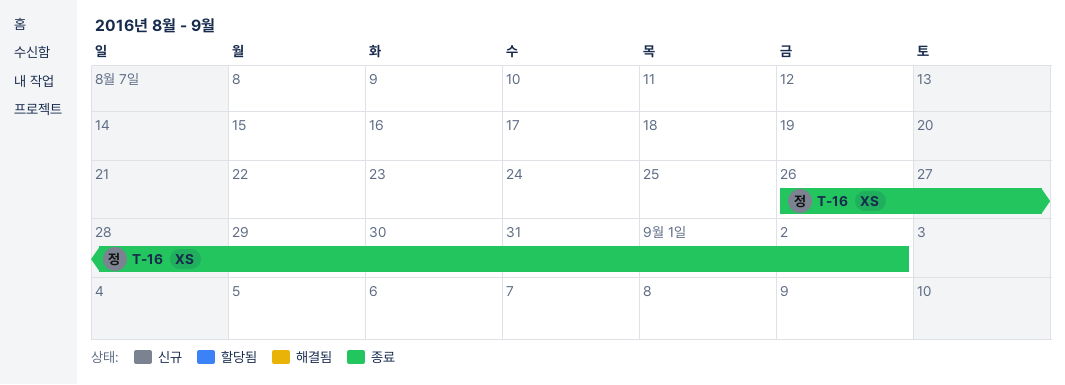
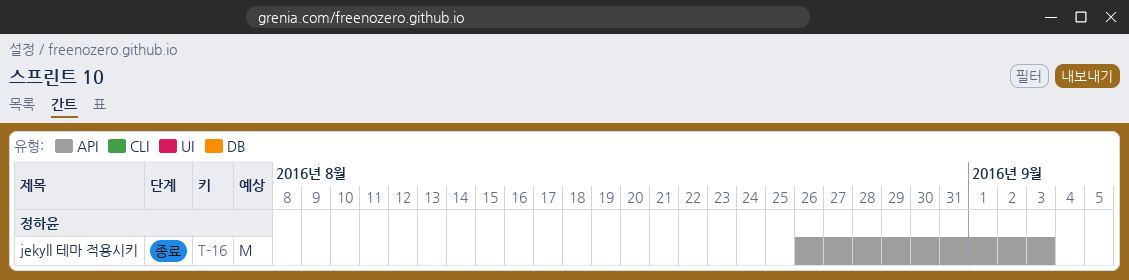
T-16, estimate: XS -> M
T-16, due: Sep 2 -> Sep 3

